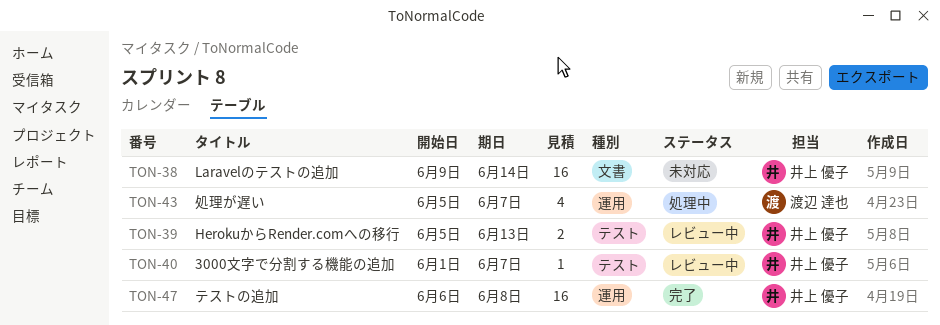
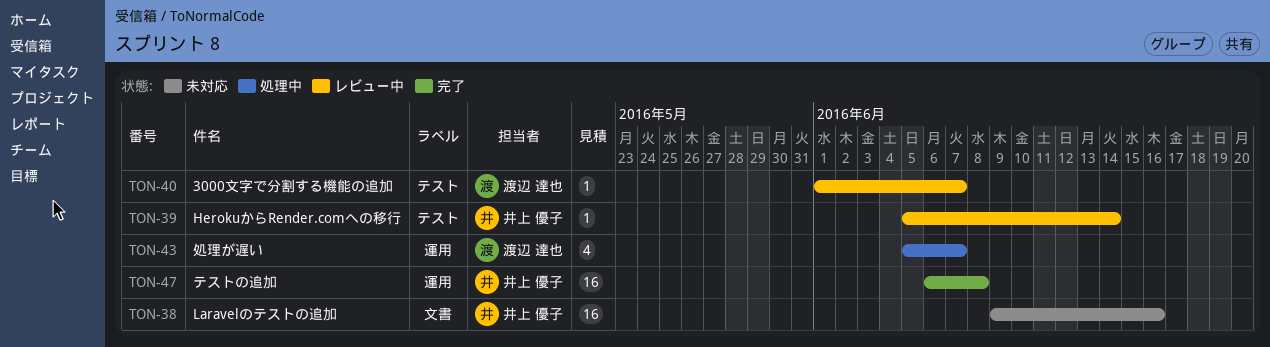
TON-38, due: Jun 14 -> Jun 16
TON-39, estimate: 2 -> 1
TON-39, due: Jun 13 -> Jun 14
TON-40, owner: 井上 優子 -> 渡辺 達也

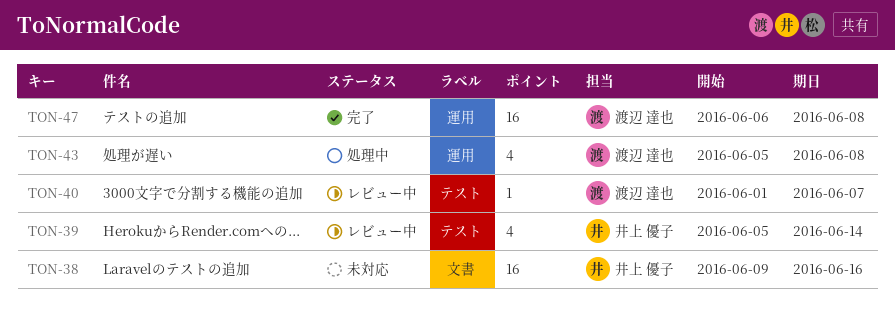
TON-39, estimate: 1 -> 4
TON-43, due: Jun 7 -> Jun 8
TON-47, owner: 井上 優子 -> 渡辺 達也

